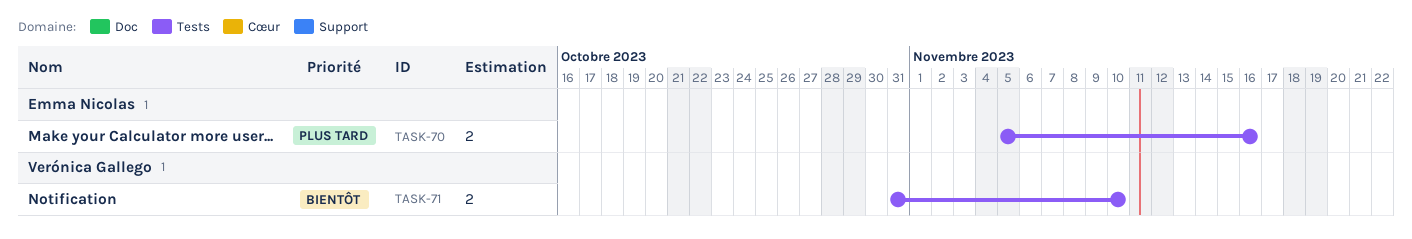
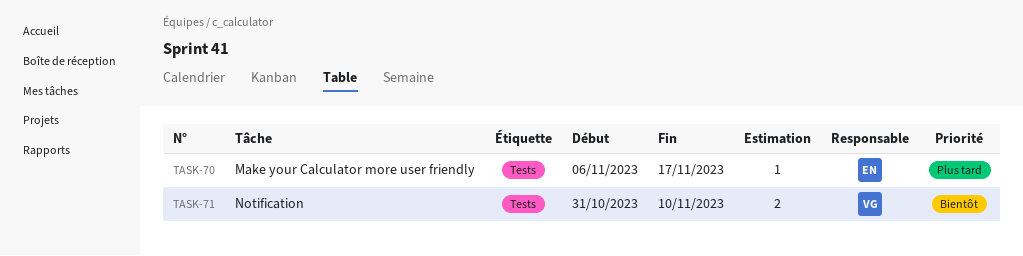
TASK-70, estimate: 2 -> 1
TASK-70, start: Nov 5 -> Nov 6
TASK-70, due: Nov 16 -> Nov 17

